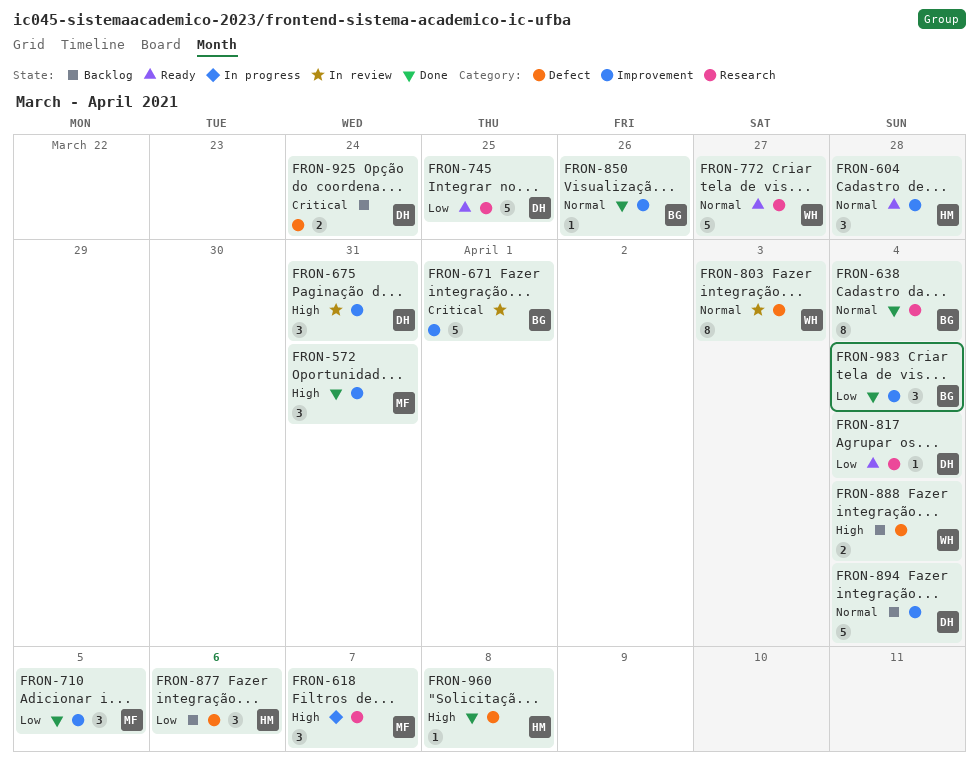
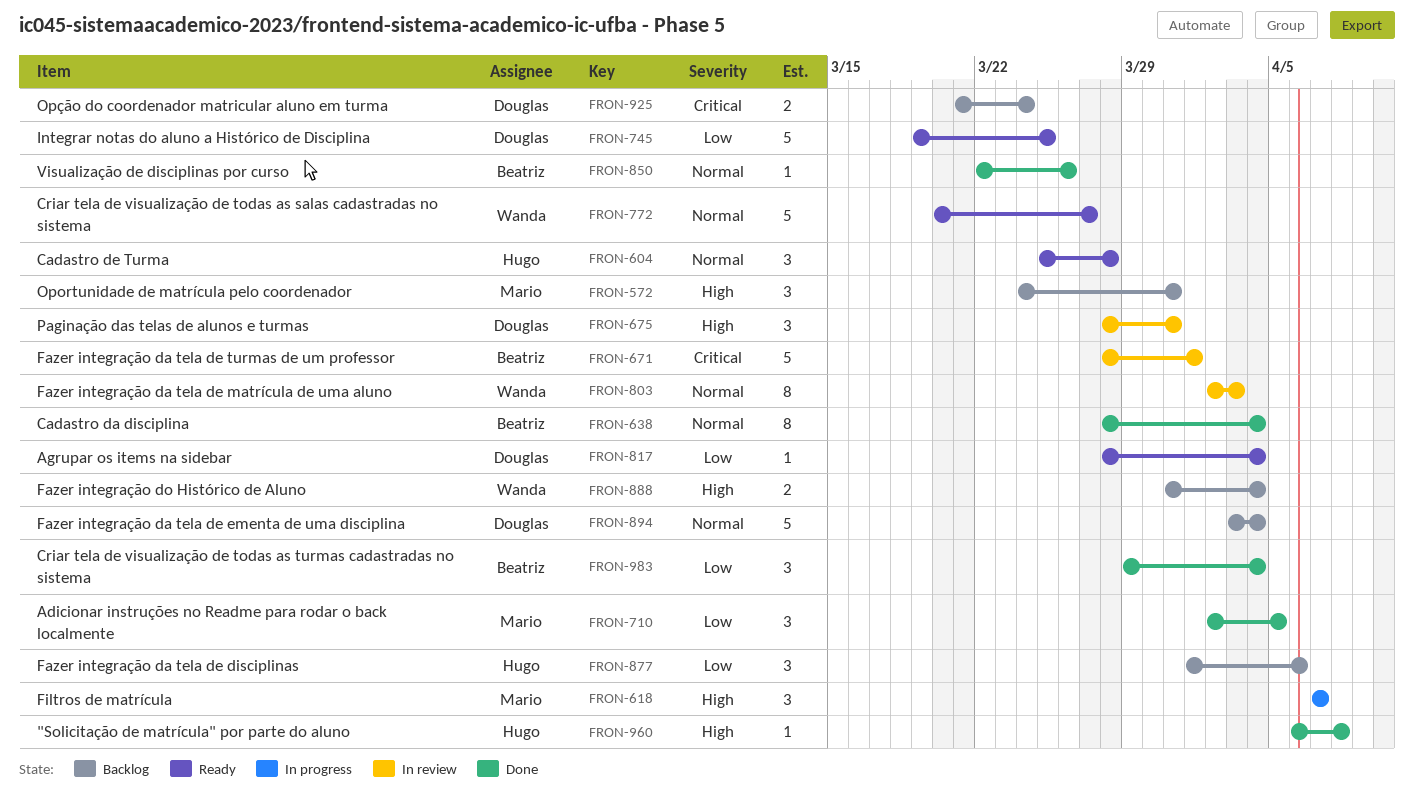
FRON-572, status: Done -> Backlog

